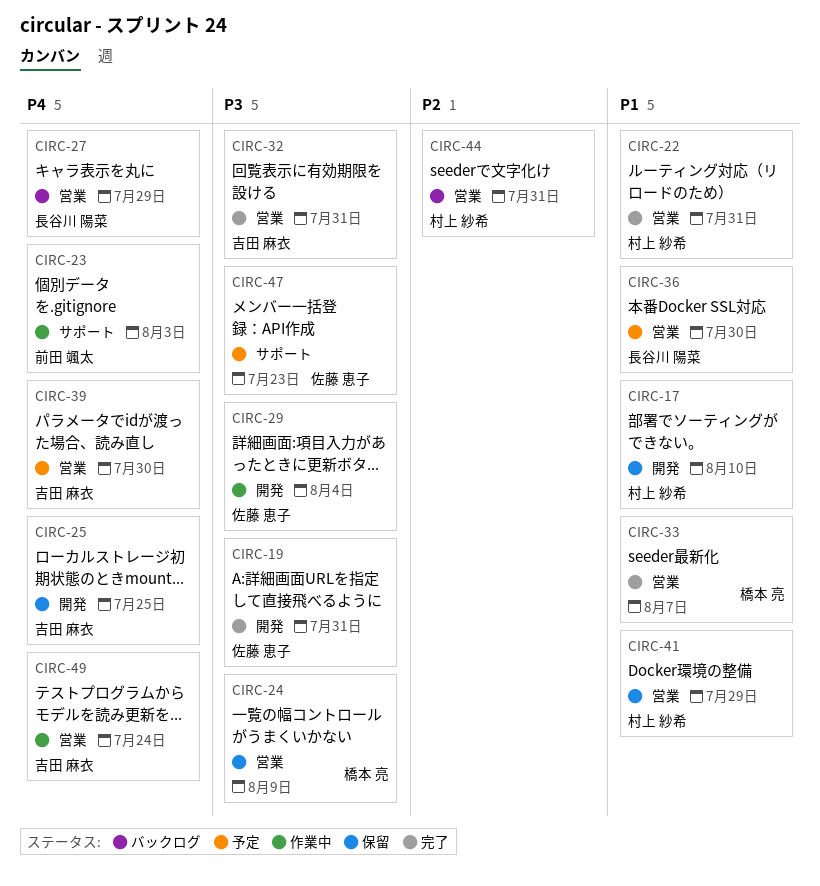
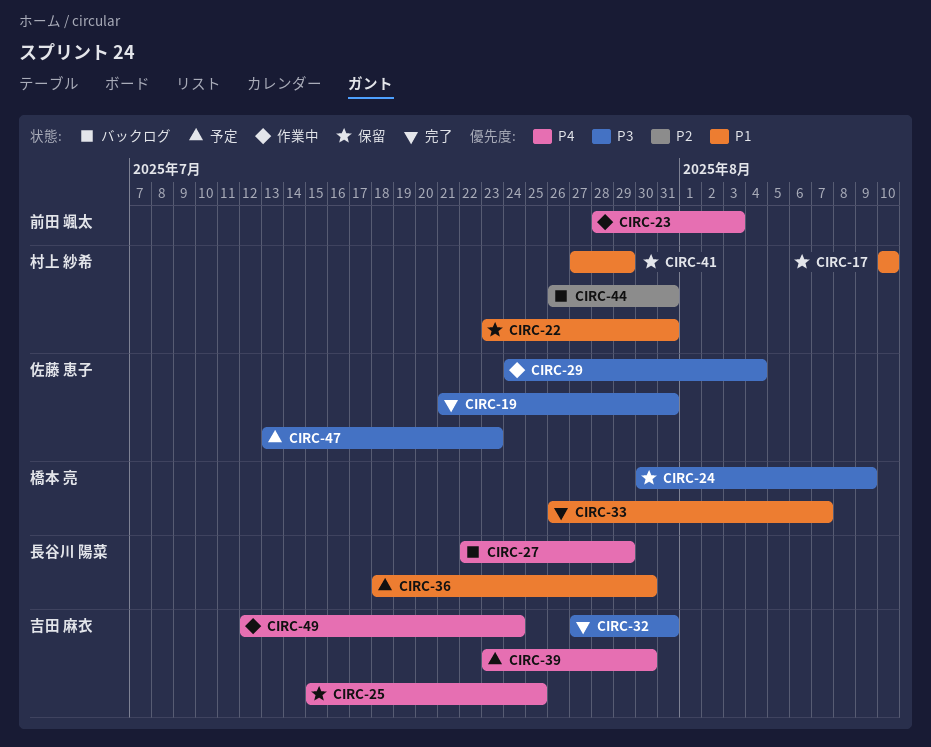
CIRC-22, status: 完了 -> 保留

